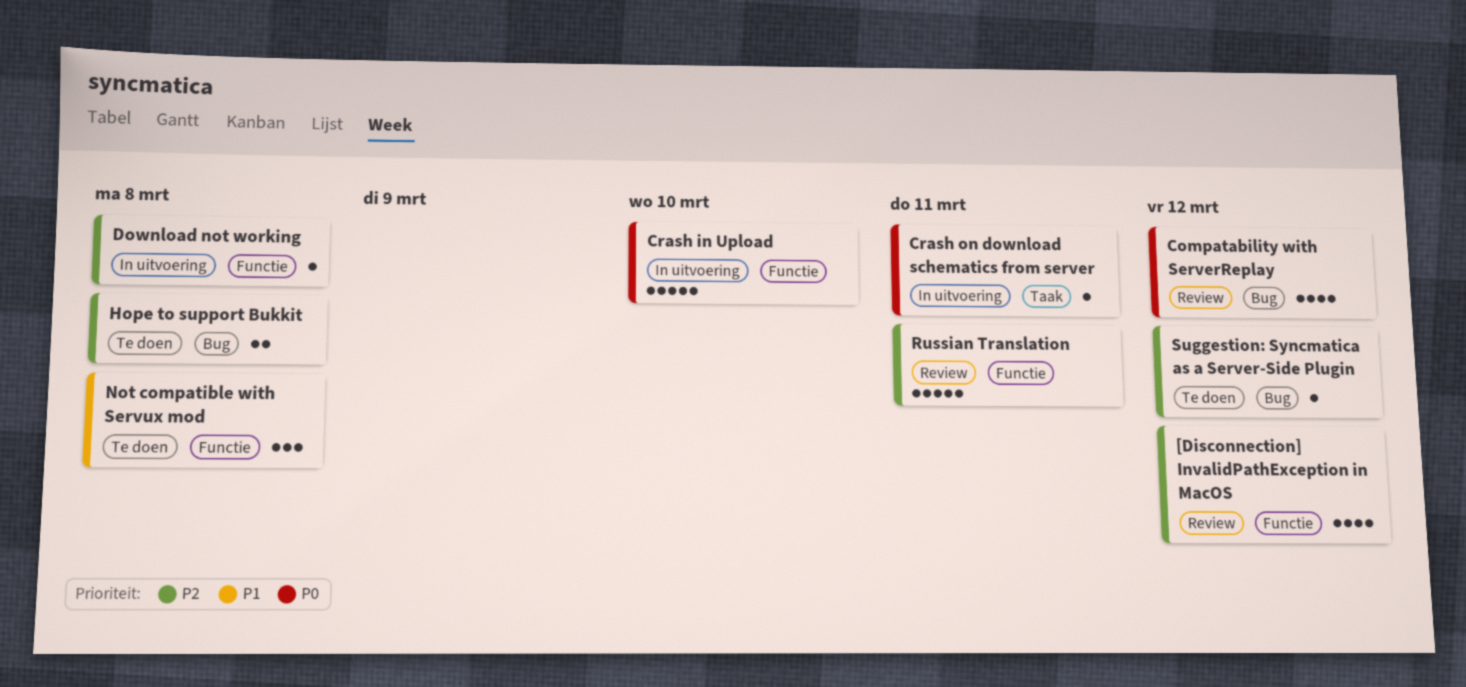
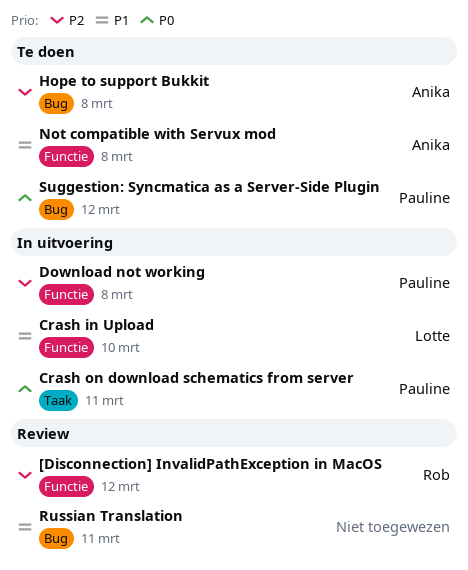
Compatability with ServerReplay: present -> none
Crash in Upload, priority: P0 -> P1
Russian Translation, priority: P2 -> P1
Russian Translation, label: Functie -> Bug
Suggestion: Syncmatica as a Server-Side Plugin, priority: P2 -> P0

